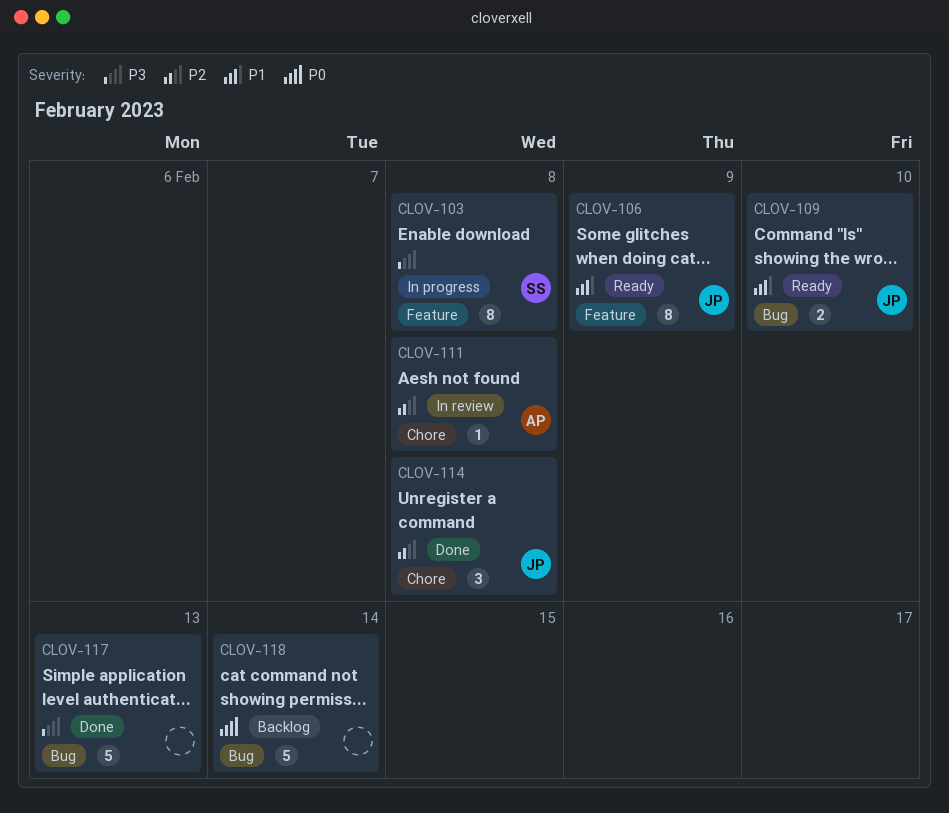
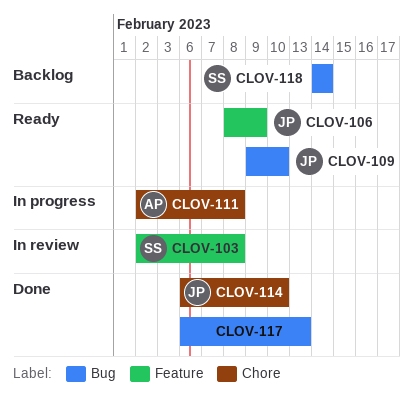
CLOV-103, status: In progress -> In review
CLOV-111, status: In review -> In progress
CLOV-114, due: Feb 8 -> Feb 10
CLOV-118, owner: none -> SS

